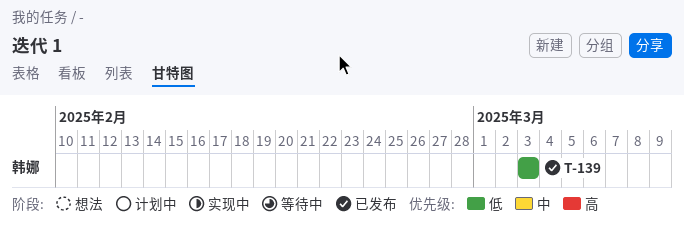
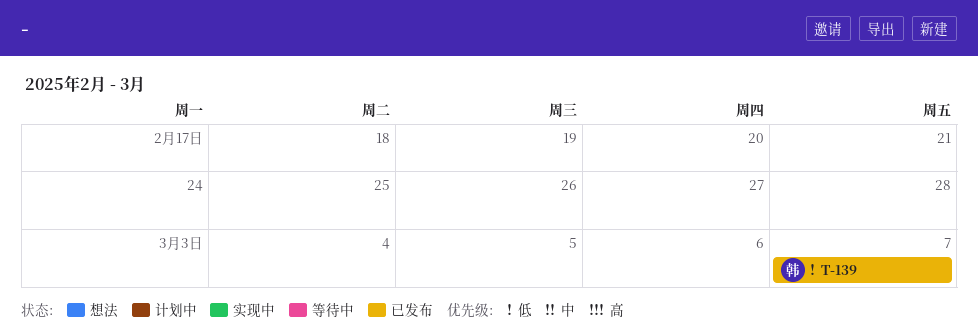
T-139, start: Mar 3 -> Mar 7
T-139, due: Mar 3 -> Mar 7

